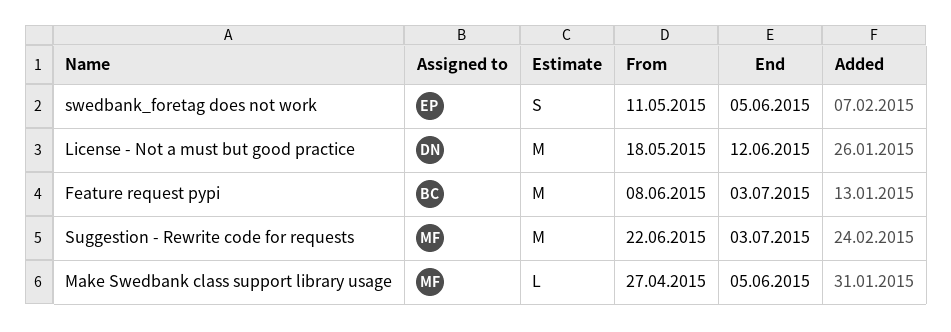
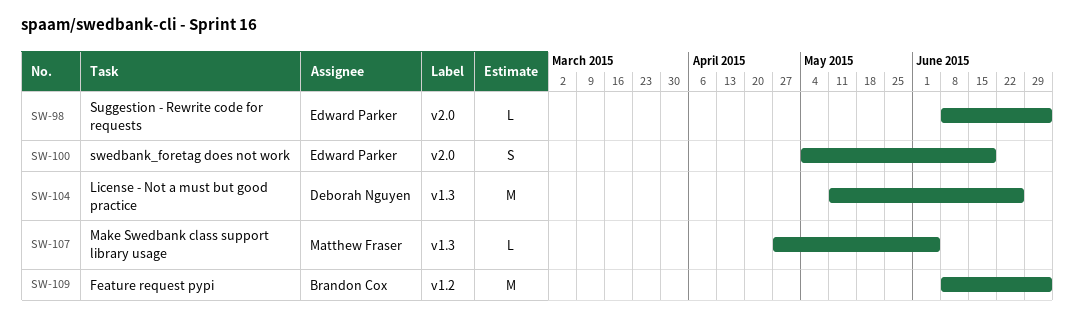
License - Not a must but good practice, start: May 18 -> May 11
License - Not a must but good practice, due: Jun 12 -> Jun 26
Suggestion - Rewrite code for requests, owner: Matthew Fraser -> Edward Parker
Suggestion - Rewrite code for requests, estimate: M -> L
Suggestion - Rewrite code for requests, start: Jun 22 -> Jun 8
swedbank_foretag does not work, start: May 11 -> May 4
swedbank_foretag does not work, due: Jun 5 -> Jun 19

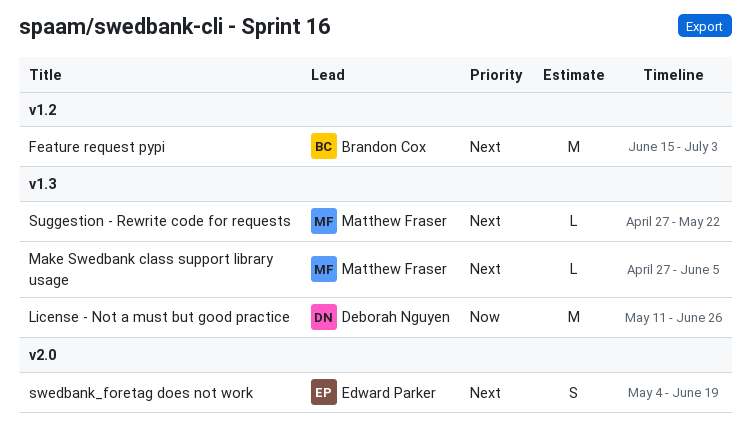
Feature request pypi, start: Jun 8 -> Jun 15
Suggestion - Rewrite code for requests, owner: Edward Parker -> Matthew Fraser
Suggestion - Rewrite code for requests, label: v2.0 -> v1.3
Suggestion - Rewrite code for requests, start: Jun 8 -> Apr 27
Suggestion - Rewrite code for requests, due: Jul 3 -> May 22

